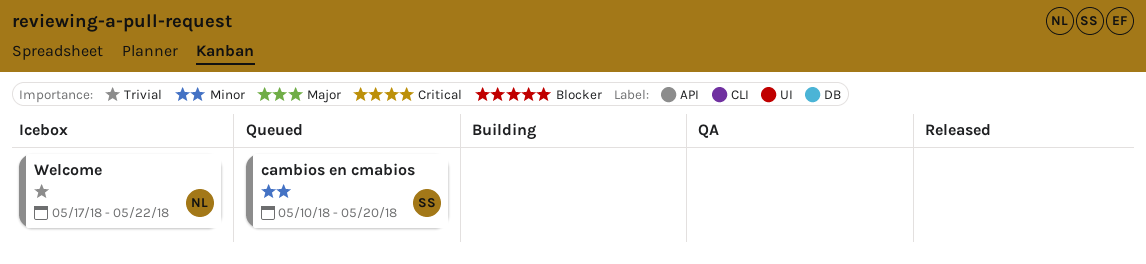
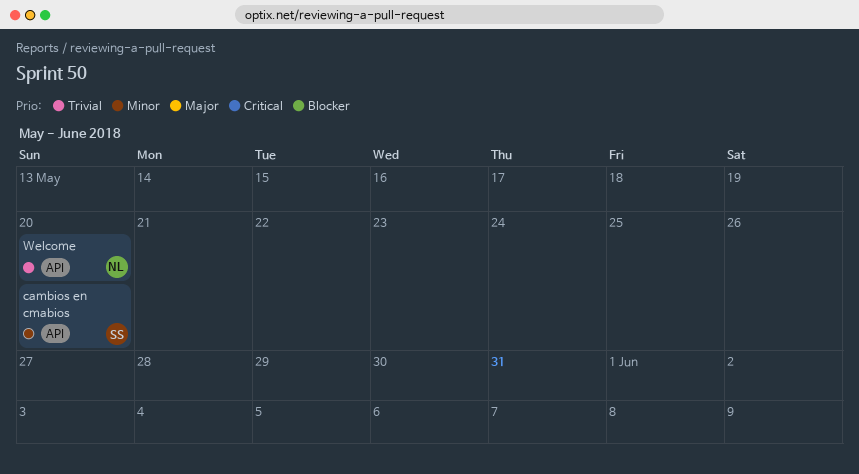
Welcome, due: May 22 -> May 20

